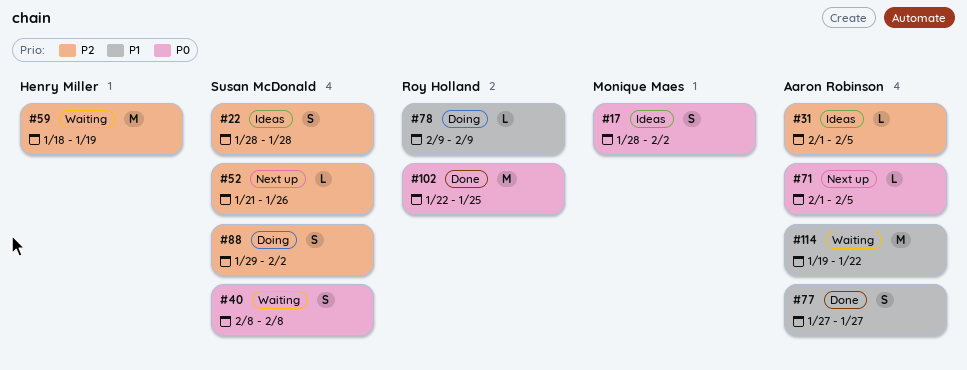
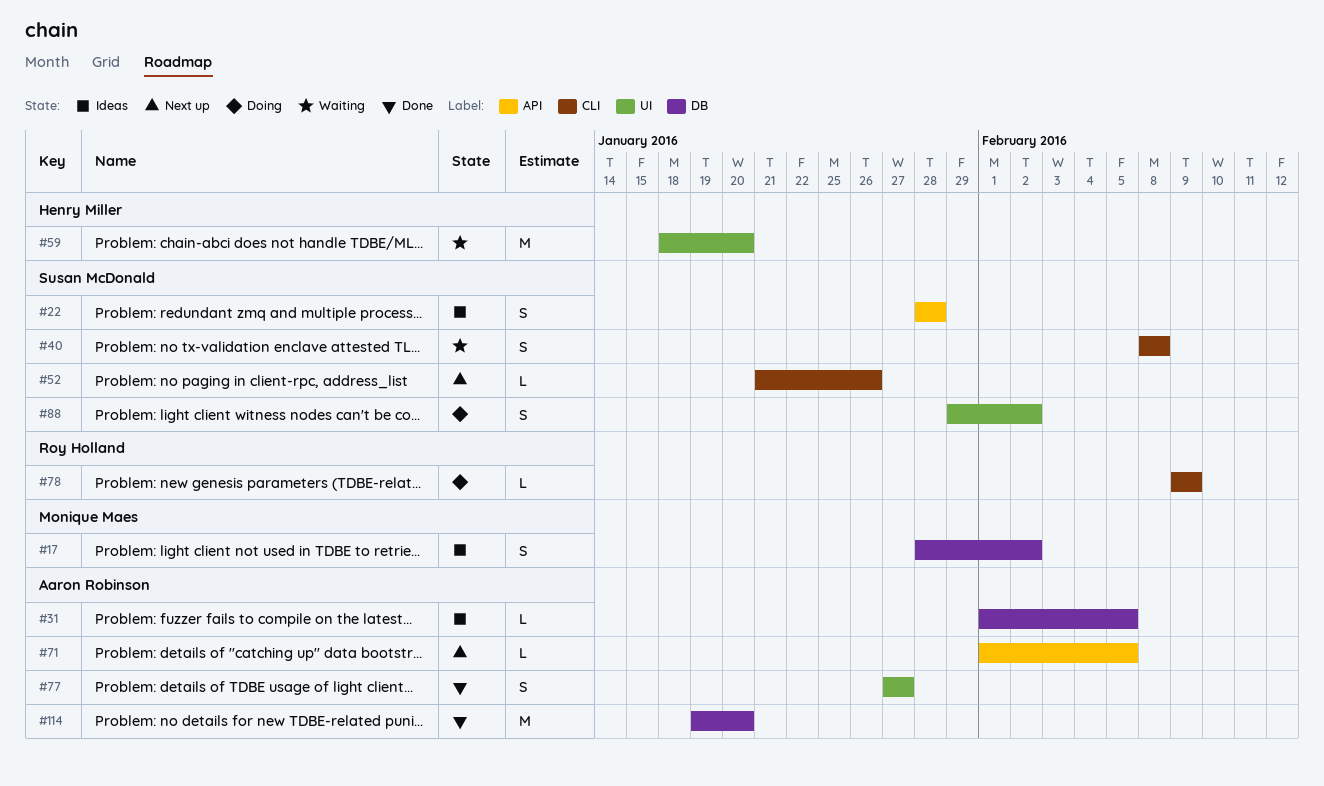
#59, due: Jan 19 -> Jan 20
#102: present -> none
#114, status: Waiting -> Done
#114, due: Jan 22 -> Jan 20

